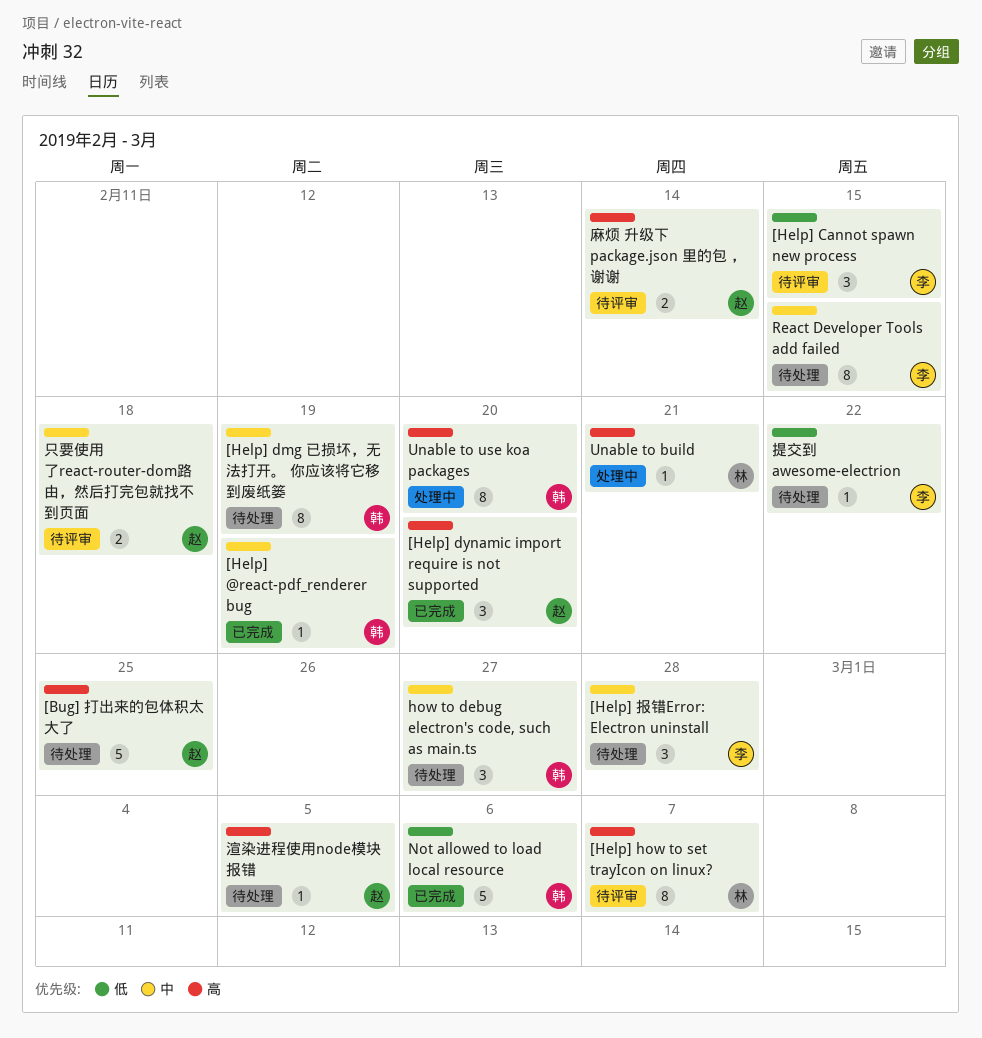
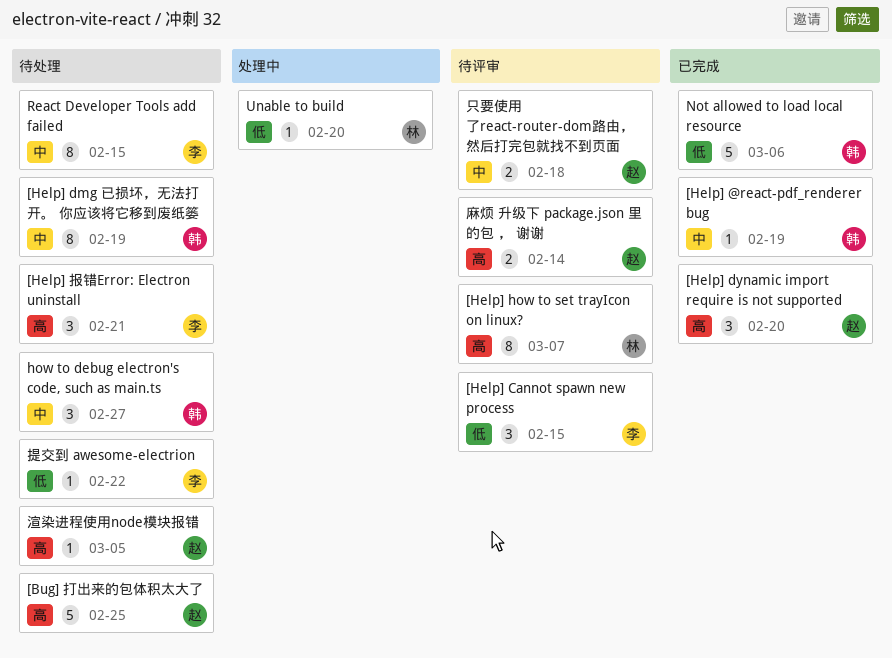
[Help] 报错Error: Electron uninstall, priority: 中 -> 高
[Help] 报错Error: Electron uninstall, due: Feb 28 -> Feb 21
Unable to build, priority: 高 -> 低
Unable to build, due: Feb 21 -> Feb 20
Unable to use koa packages: present -> none

